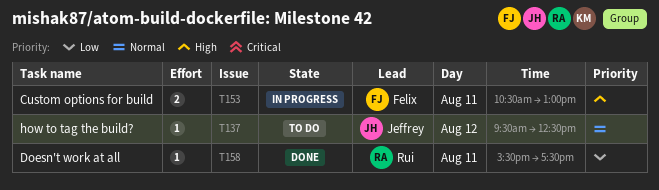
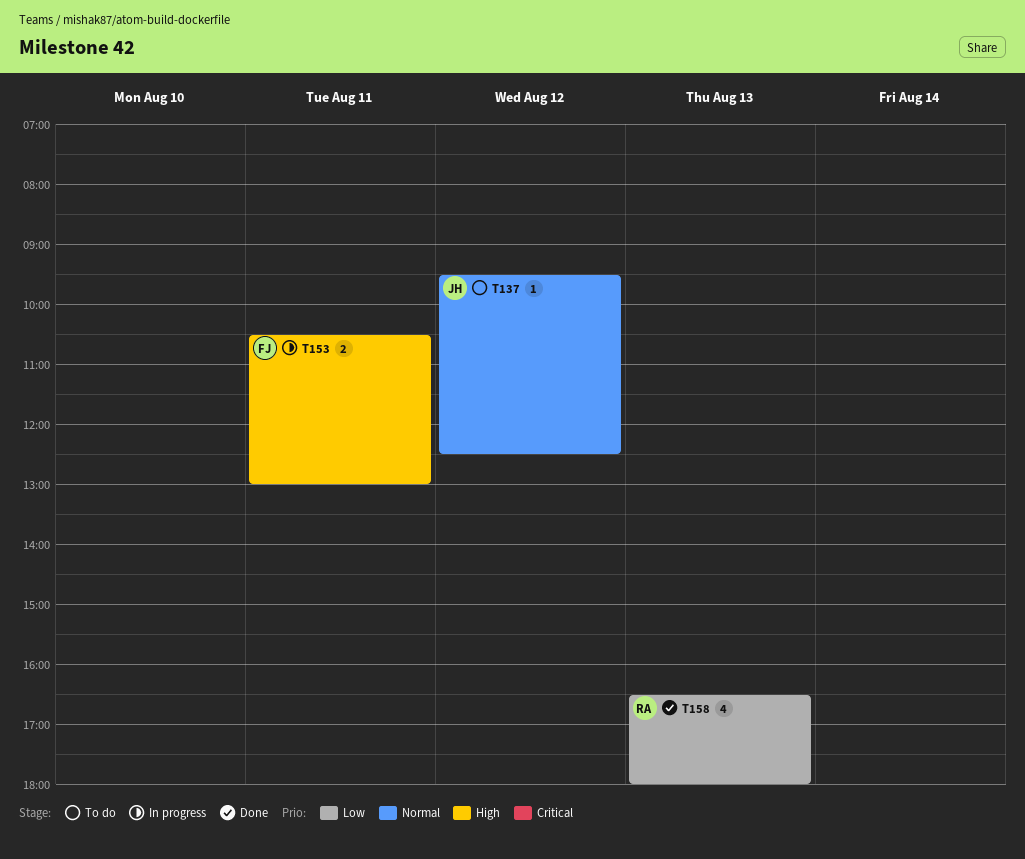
T158, estimate: 1 -> 4
T158, day: Aug 11 -> Aug 13
T158, begins: 15:30 -> 16:30
T158, ends: 17:30 -> 18:00

